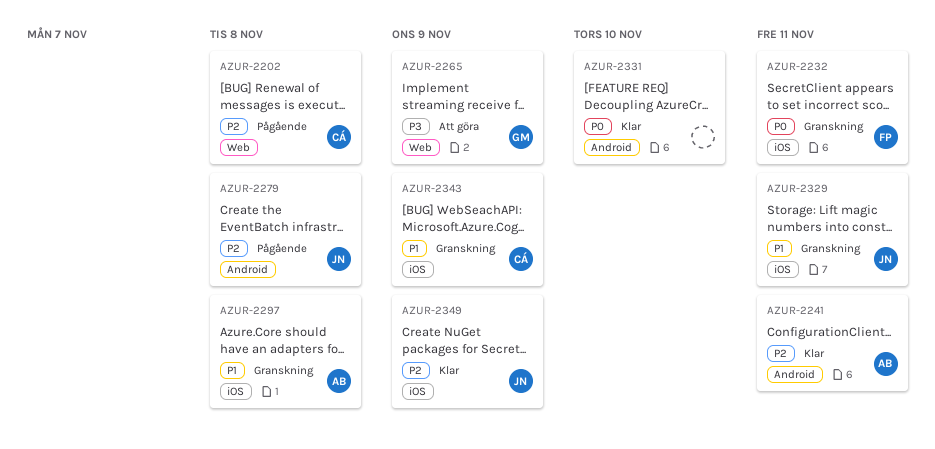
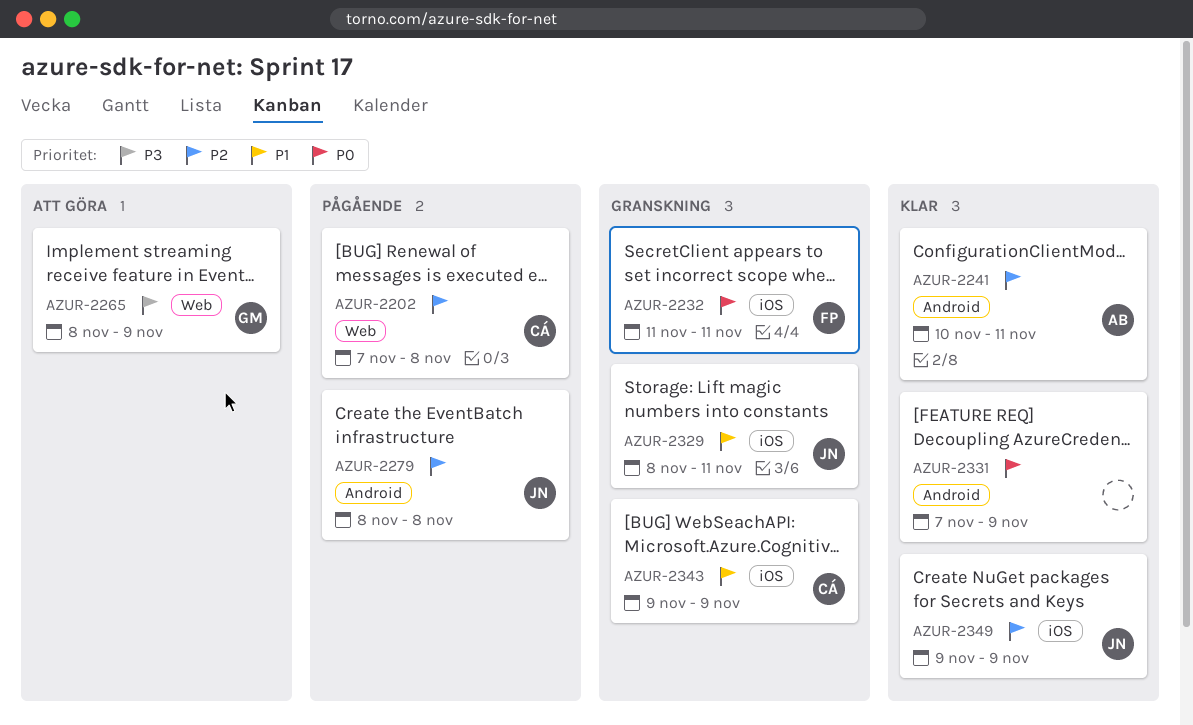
AZUR-2297: present -> none
AZUR-2331, due: Nov 10 -> Nov 9

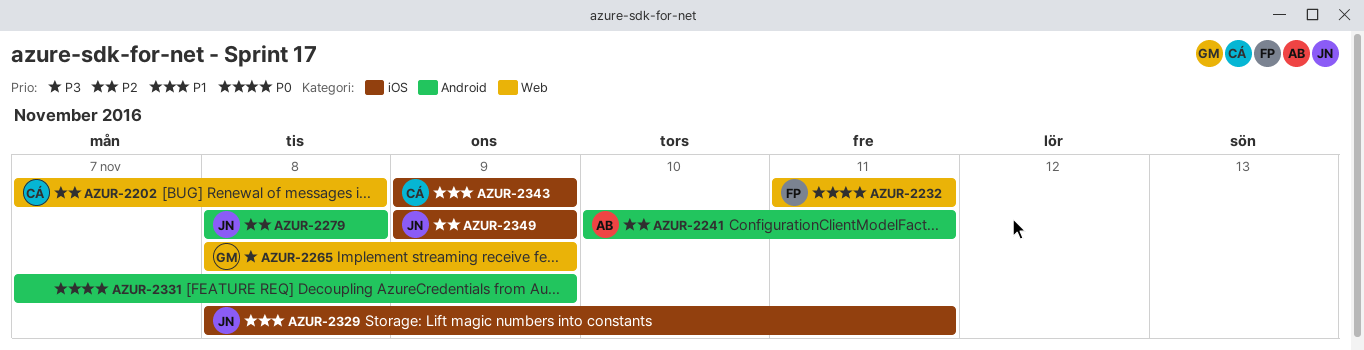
AZUR-2232, label: iOS -> Web

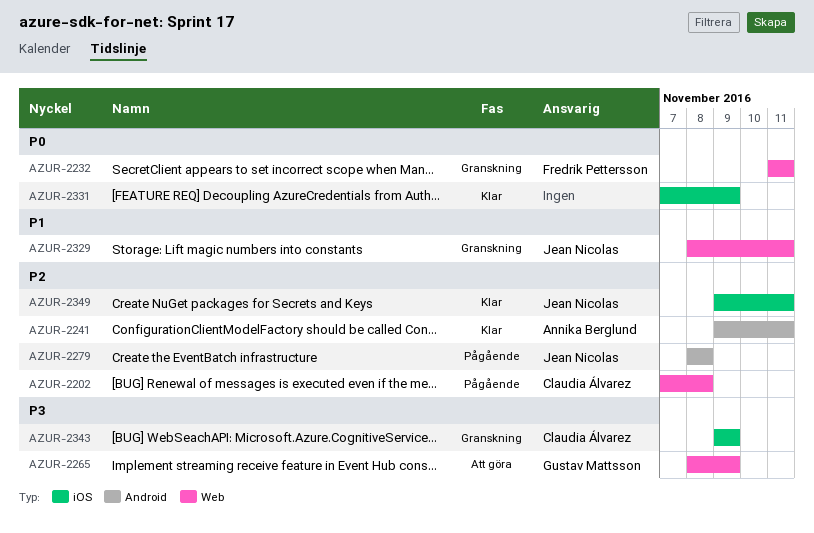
AZUR-2241, start: Nov 10 -> Nov 9
AZUR-2329, label: iOS -> Web
AZUR-2331, label: Android -> iOS
AZUR-2343, priority: P1 -> P3
AZUR-2349, due: Nov 9 -> Nov 11

